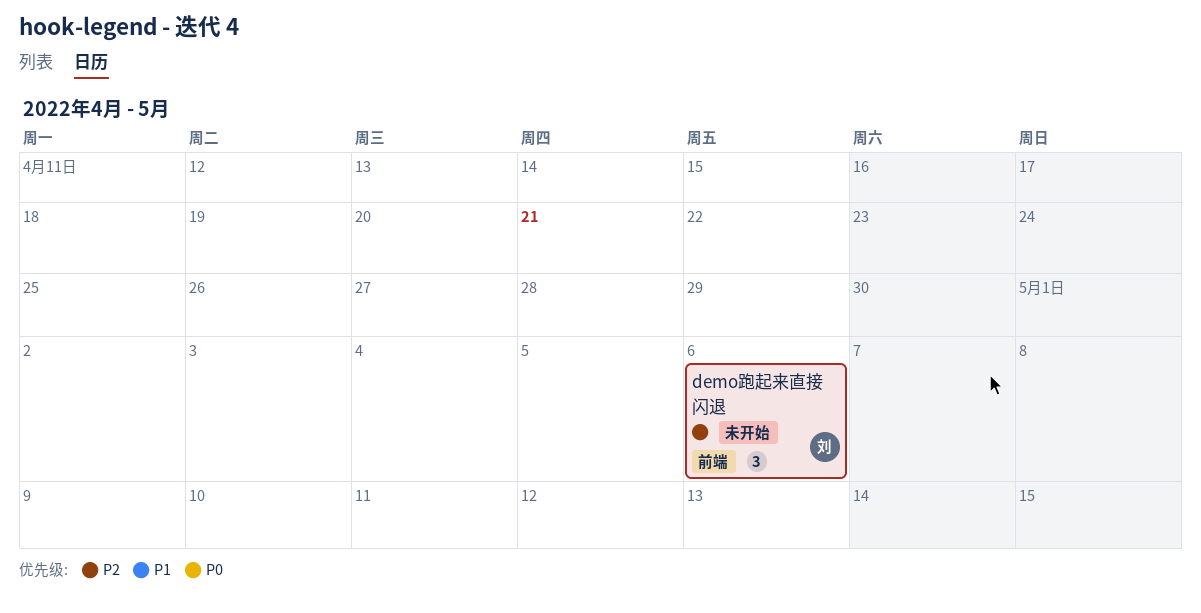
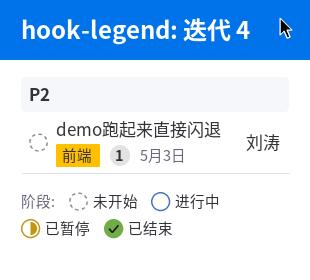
demo跑起来直接闪退, estimate: 3 -> 1
demo跑起来直接闪退, due: May 6 -> May 3

